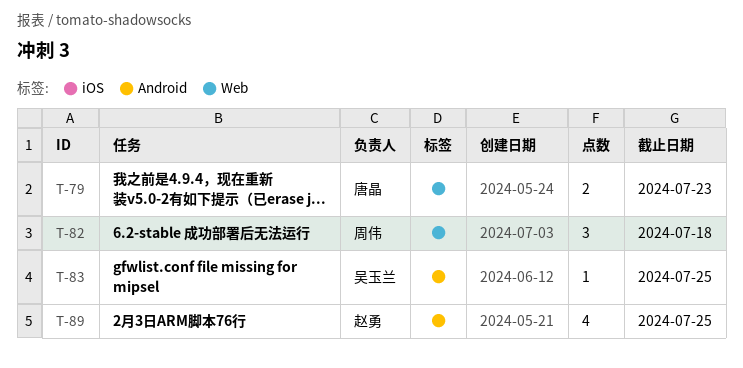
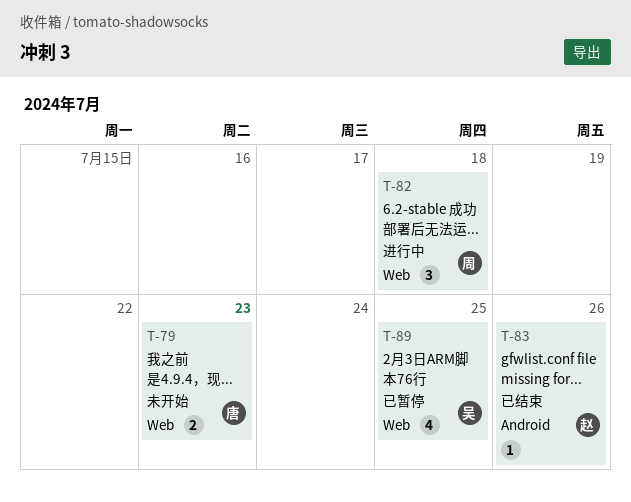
T-83, owner: 吴玉兰 -> 赵勇
T-83, due: Jul 25 -> Jul 26
T-89, owner: 赵勇 -> 吴玉兰
T-89, label: Android -> Web

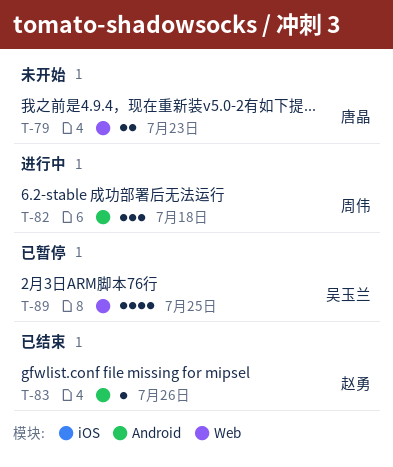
T-82, label: Web -> Android

